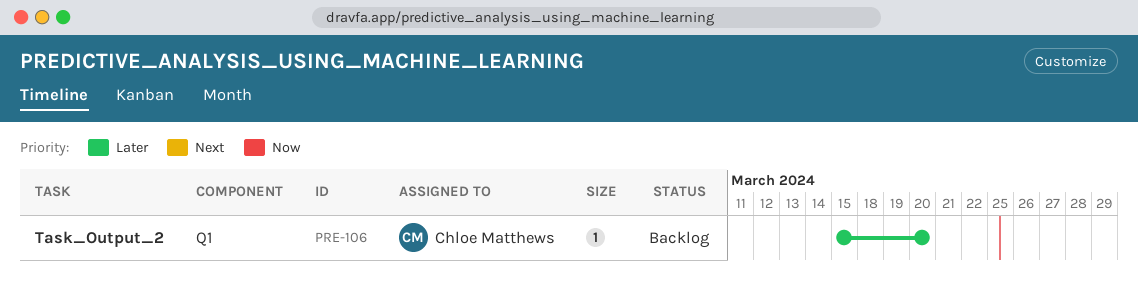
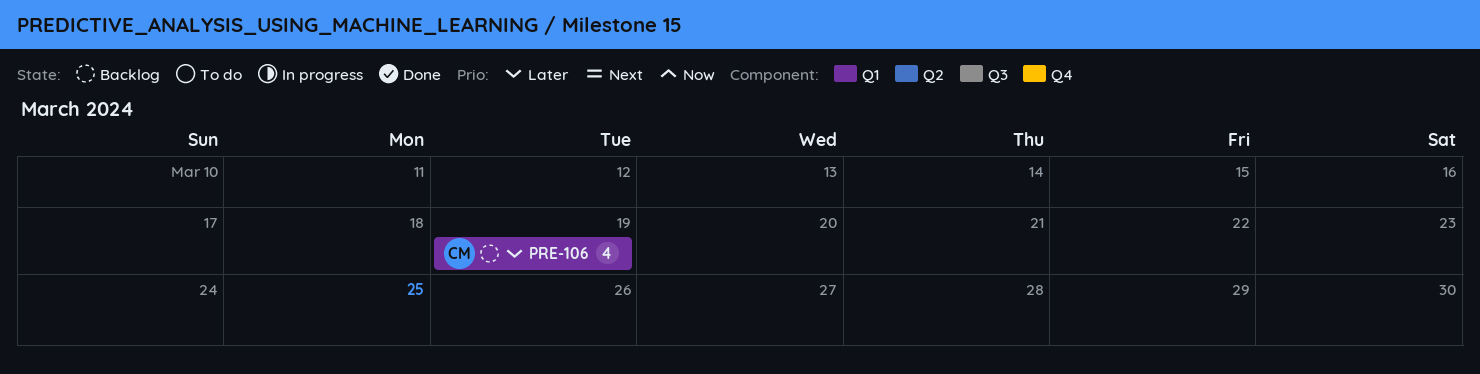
PRE-106, estimate: 1 -> 4
PRE-106, start: Mar 15 -> Mar 19
PRE-106, due: Mar 20 -> Mar 19

